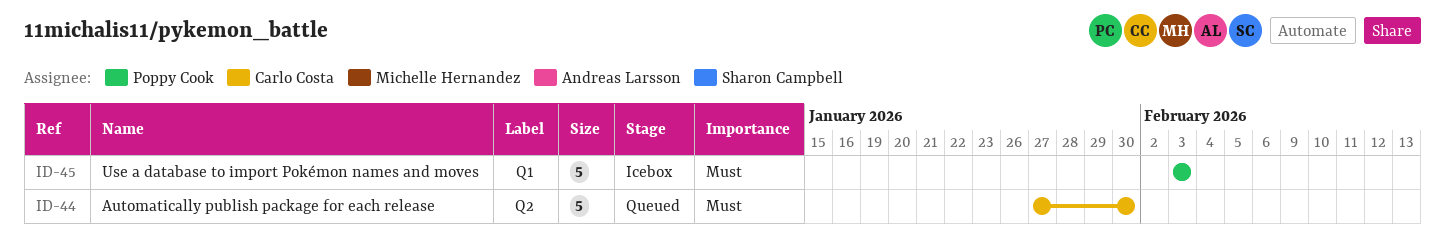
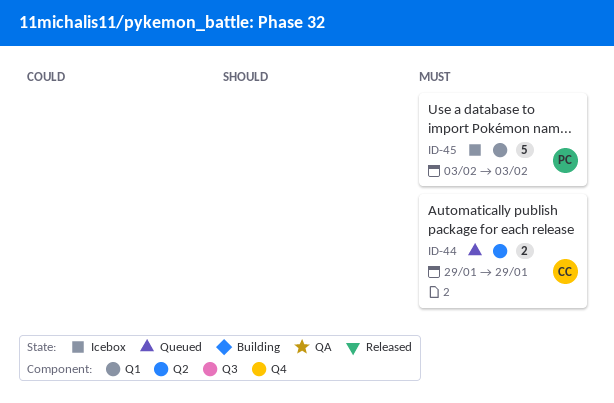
ID-44, estimate: 5 -> 2
ID-44, start: Jan 27 -> Jan 29
ID-44, due: Jan 30 -> Jan 29

